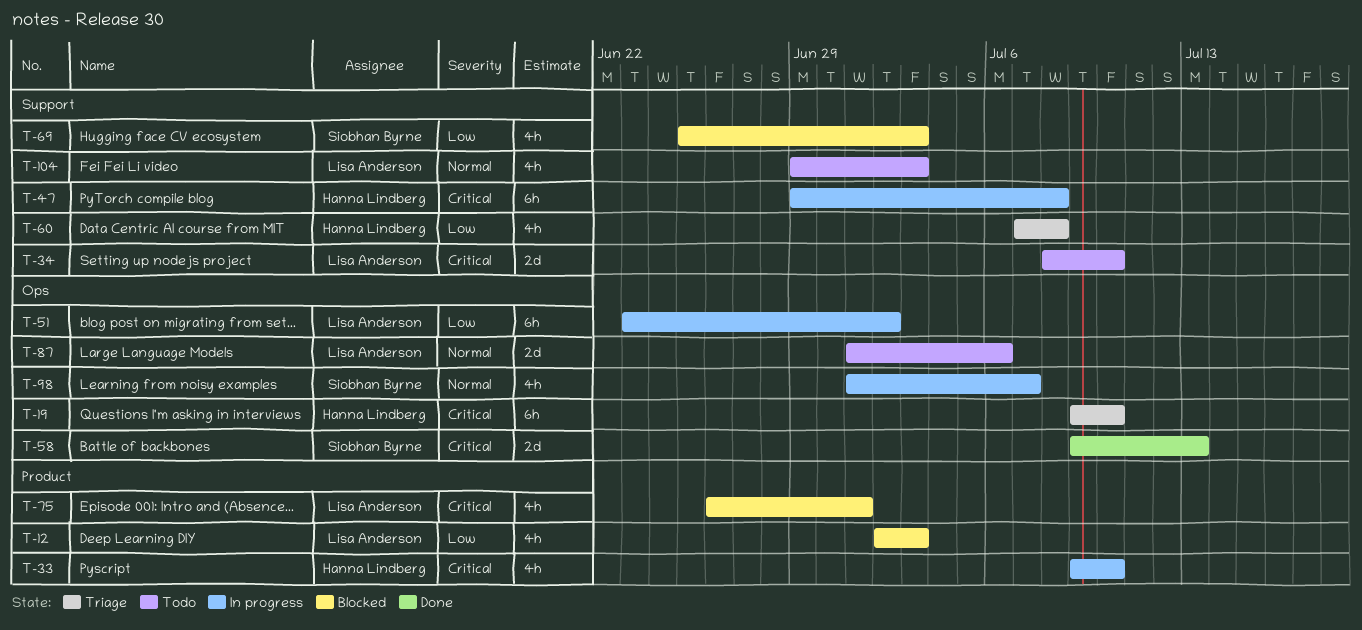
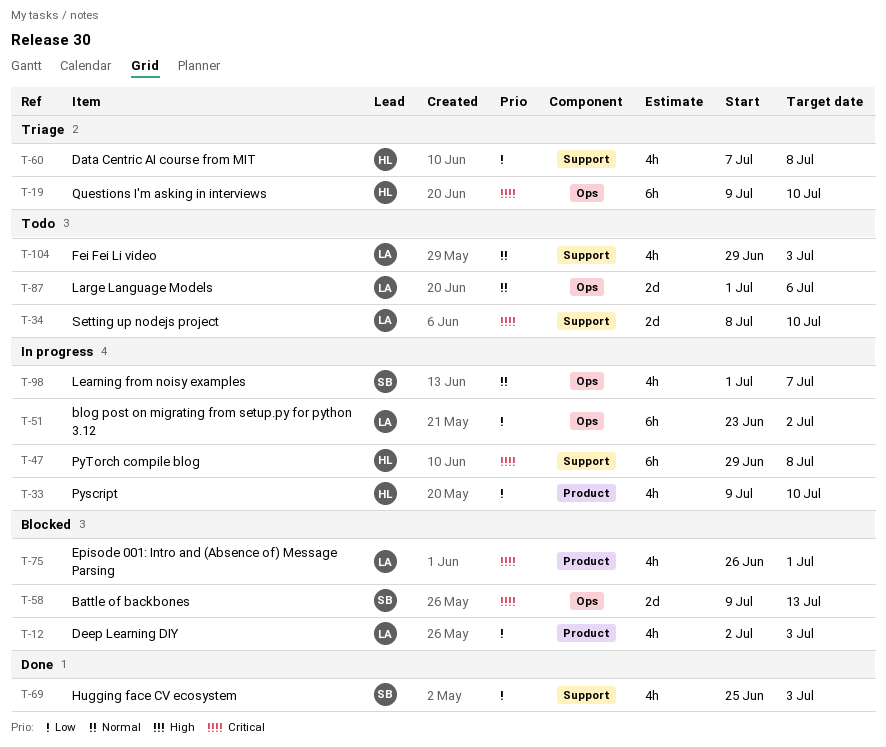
T-33, priority: Critical -> Low
T-58, status: Done -> Blocked
T-69, status: Blocked -> Done

